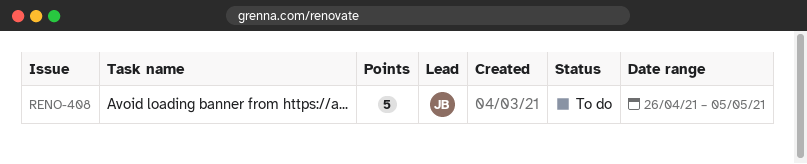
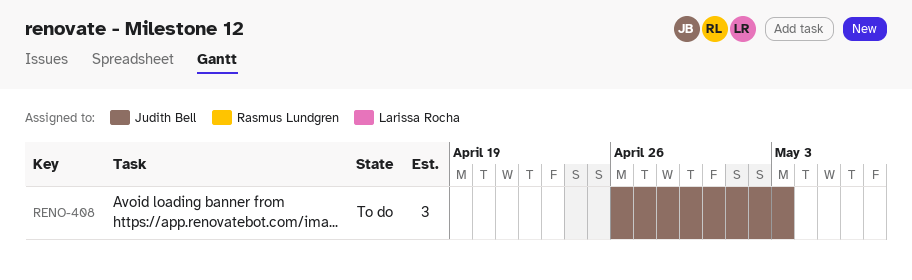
RENO-408, estimate: 5 -> 3
RENO-408, due: May 5 -> May 3

